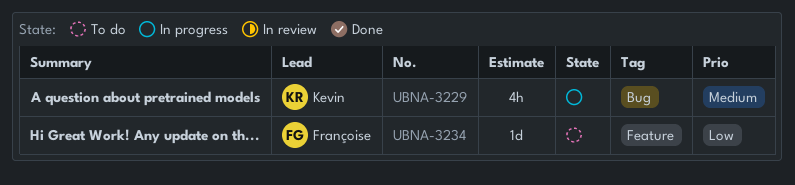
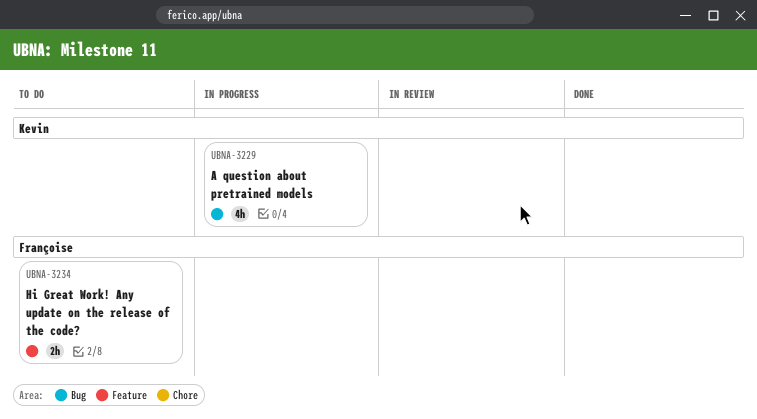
UBNA-3234, estimate: 1d -> 2h

